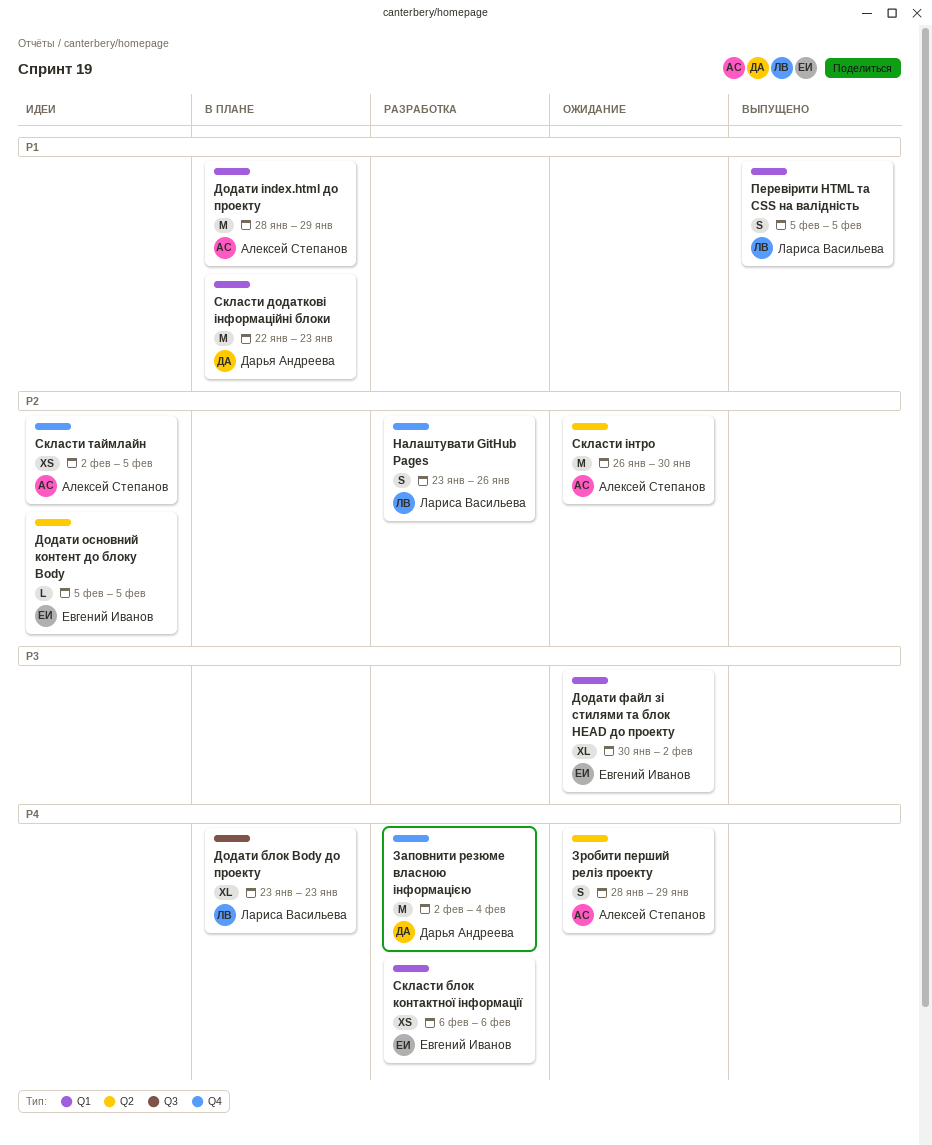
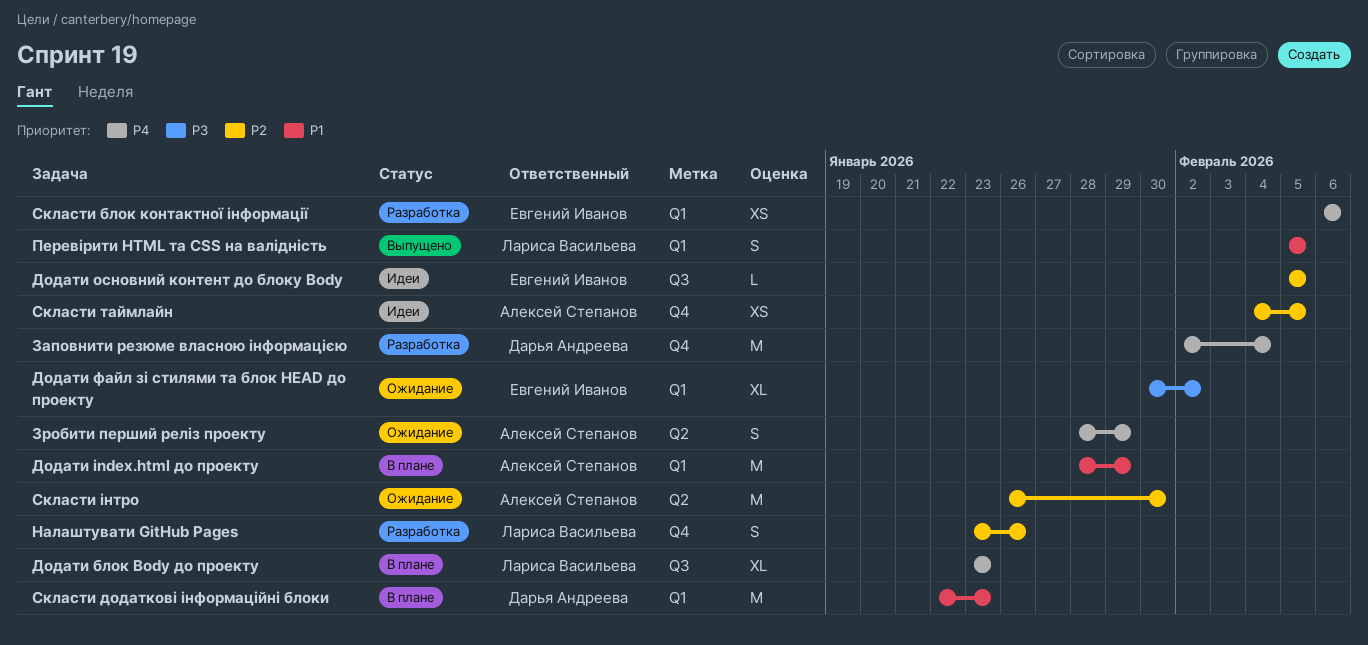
Додати основний контент до блоку Body, label: Q2 -> Q3
Скласти таймлайн, start: Feb 2 -> Feb 4

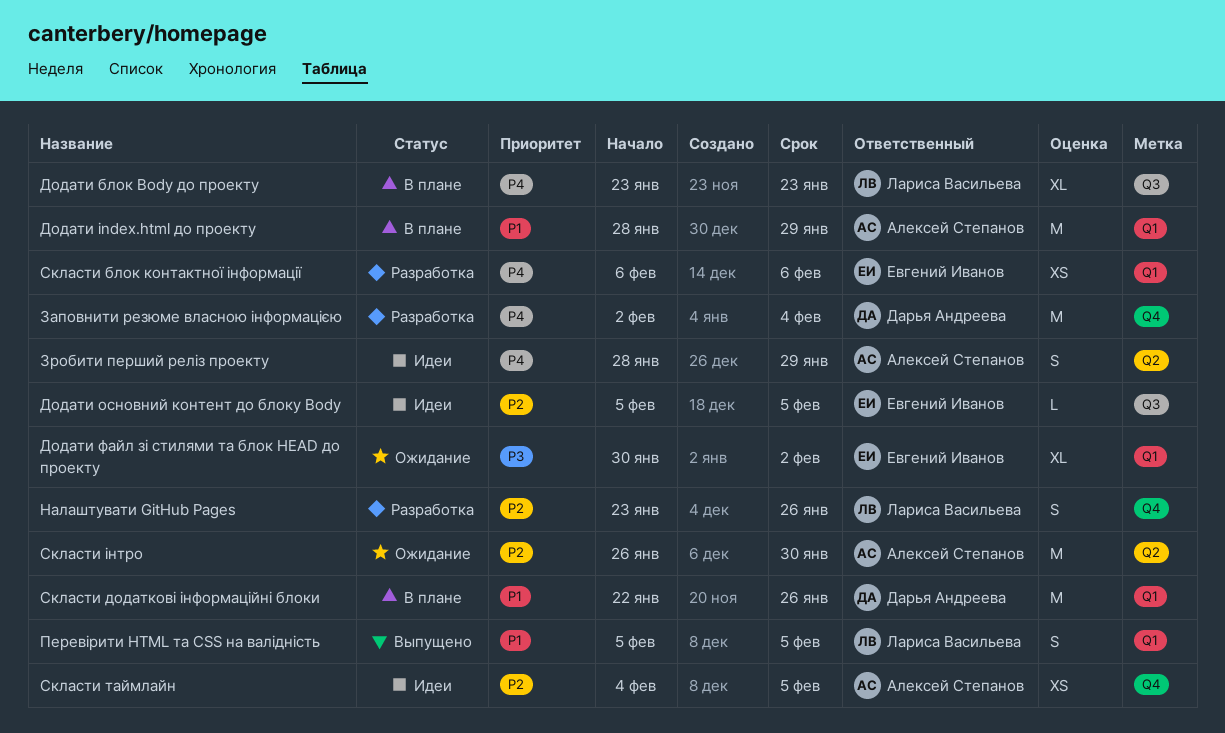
Зробити перший реліз проекту, status: Ожидание -> Идеи
Скласти додаткові інформаційні блоки, due: Jan 23 -> Jan 26

